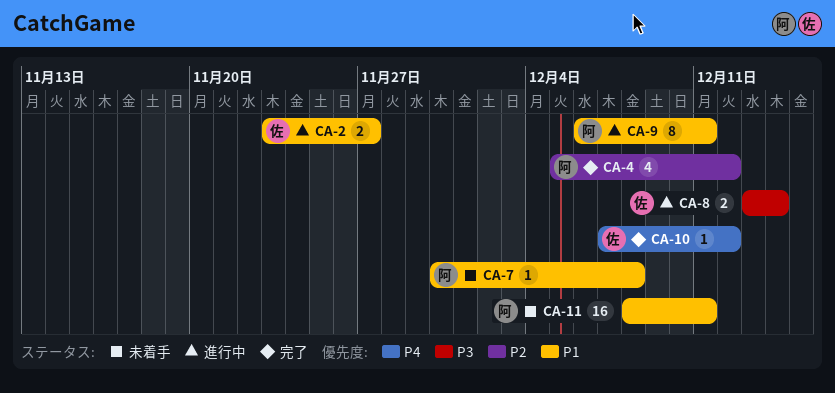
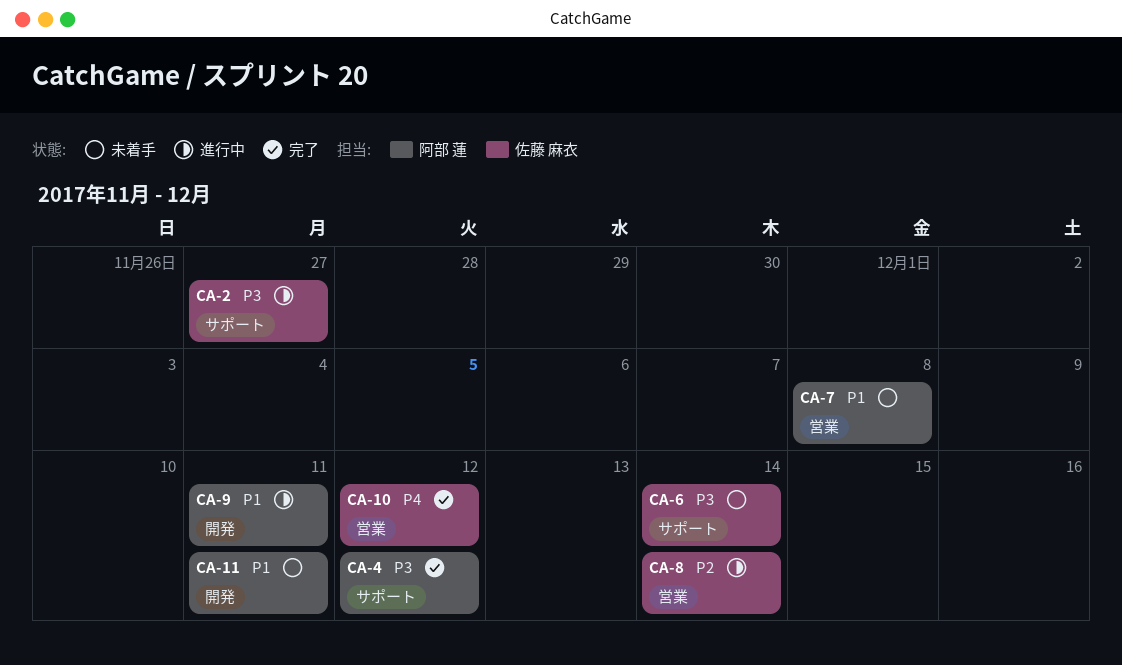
CA-2, priority: P1 -> P3
CA-4, priority: P2 -> P3
CA-6: none -> present
CA-8, priority: P3 -> P2

